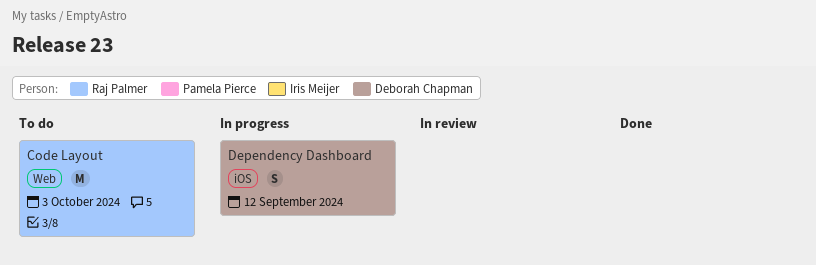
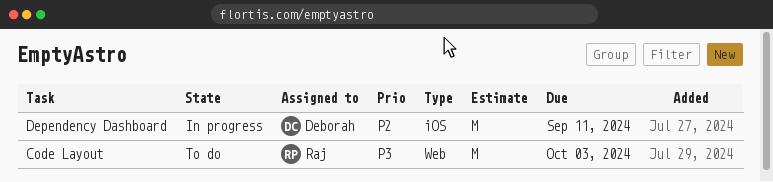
Dependency Dashboard, estimate: S -> M
Dependency Dashboard, due: Sep 12 -> Sep 11

